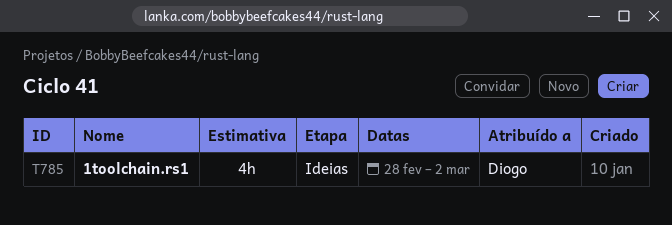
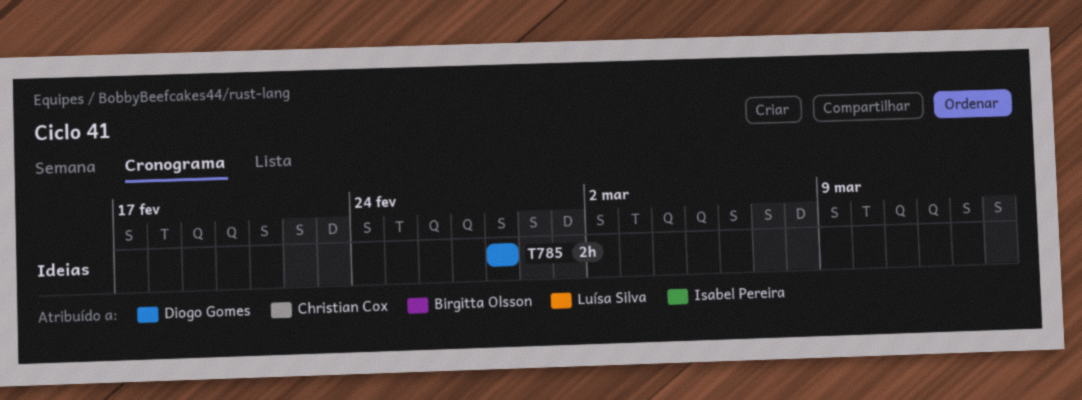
T785, estimate: 4h -> 2h
T785, due: Mar 2 -> Feb 28

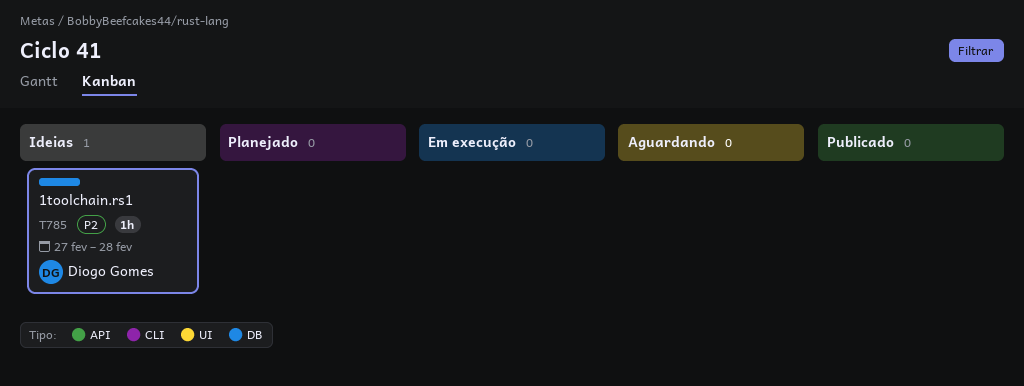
T785, estimate: 2h -> 1h
T785, start: Feb 28 -> Feb 27

